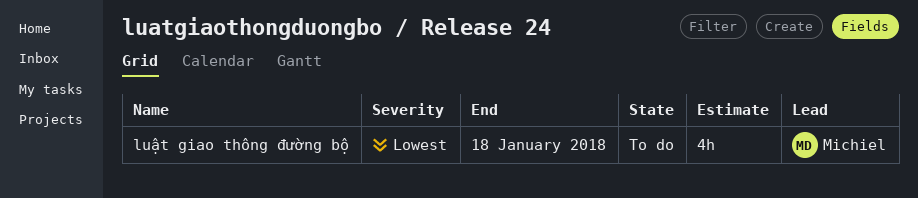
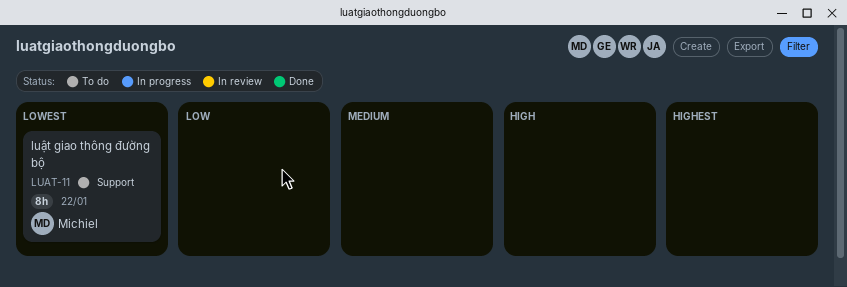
luật giao thông đường bộ, estimate: 4h -> 8h
luật giao thông đường bộ, due: Jan 18 -> Jan 22

